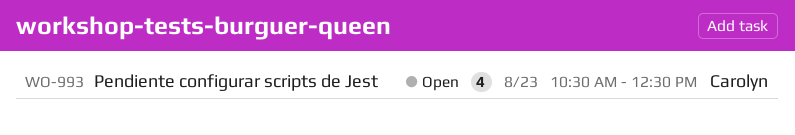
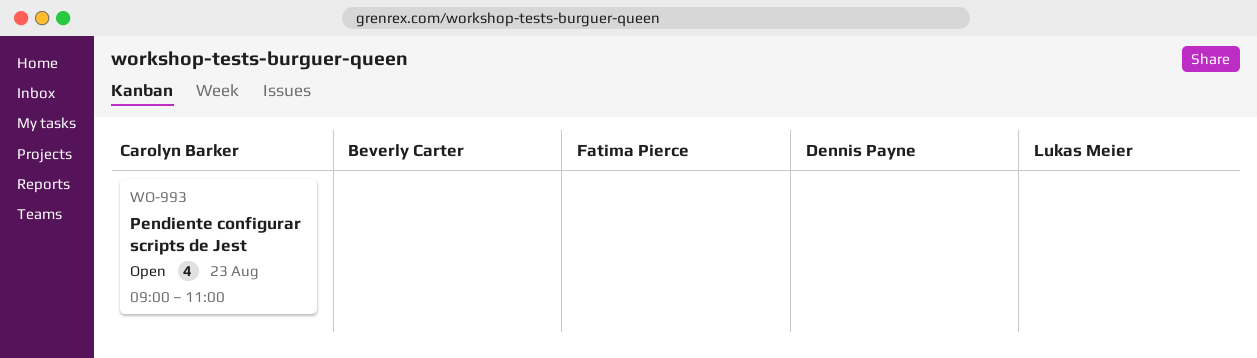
WO-993, begins: 10:30 -> 09:00
WO-993, ends: 12:30 -> 11:00

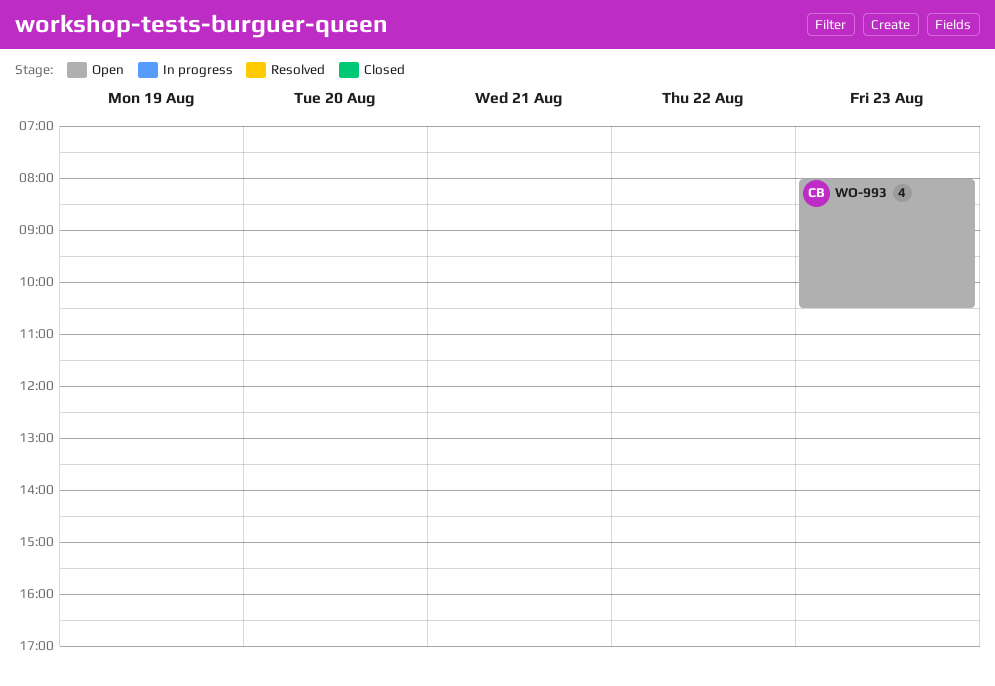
WO-993, begins: 09:00 -> 08:00
WO-993, ends: 11:00 -> 10:30

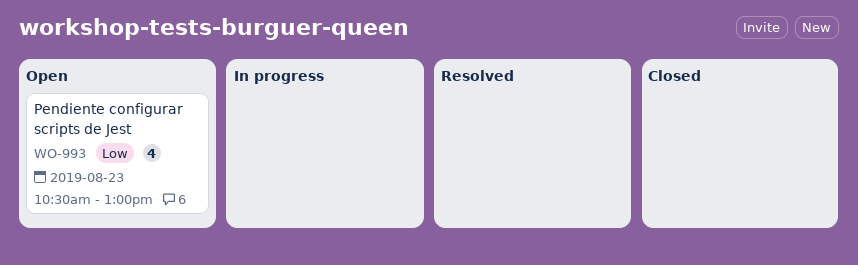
WO-993, begins: 08:00 -> 10:30
WO-993, ends: 10:30 -> 13:00

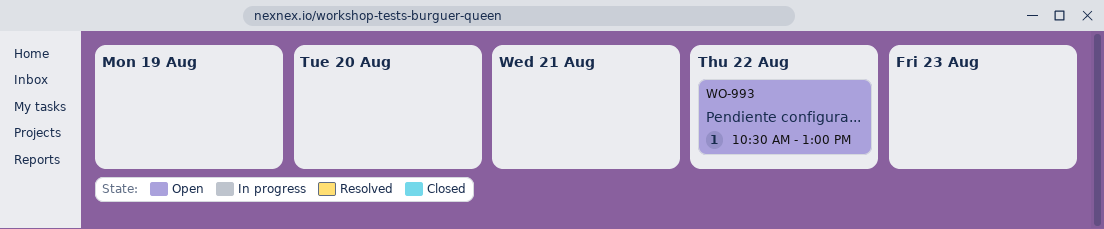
WO-993, estimate: 4 -> 1
WO-993, day: Aug 23 -> Aug 22

